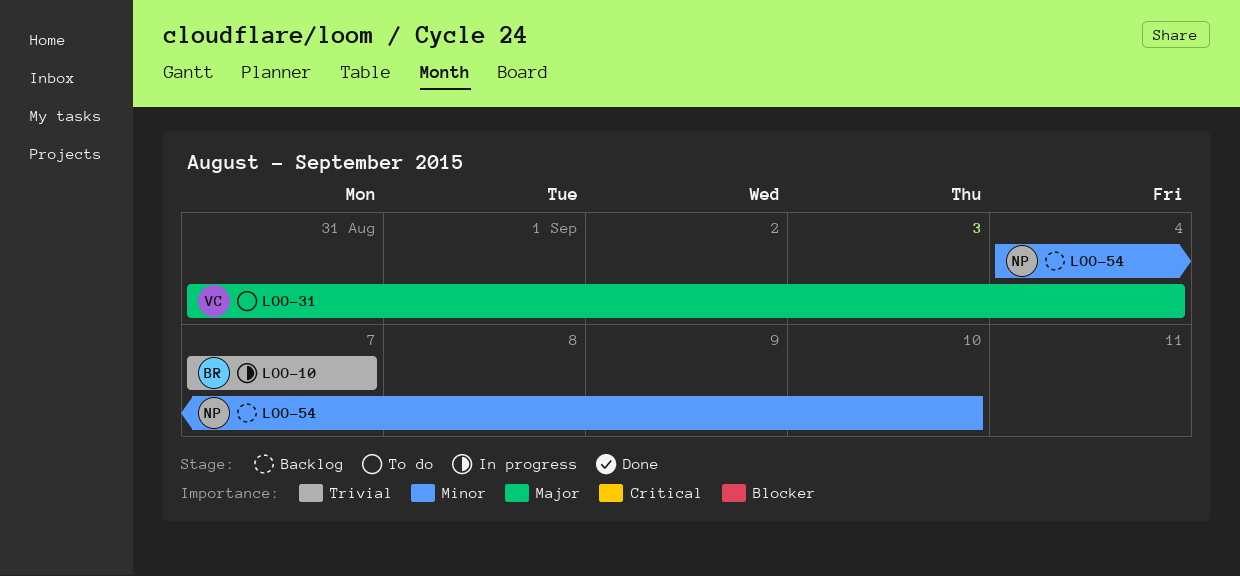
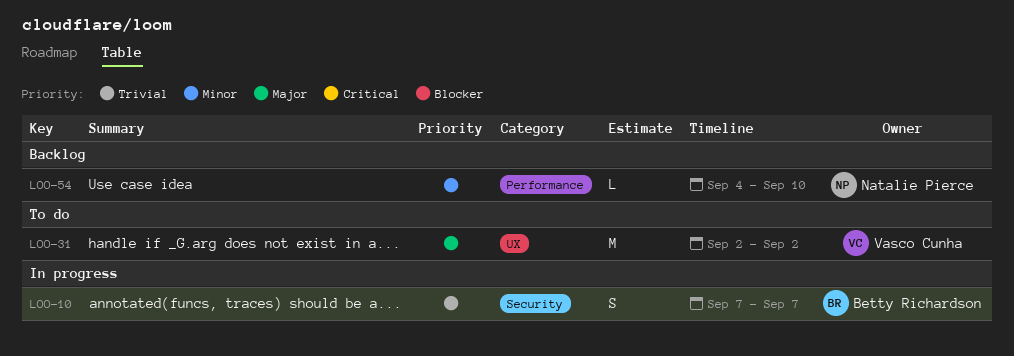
LOO-31, start: Aug 31 -> Sep 2
LOO-31, due: Sep 4 -> Sep 2

